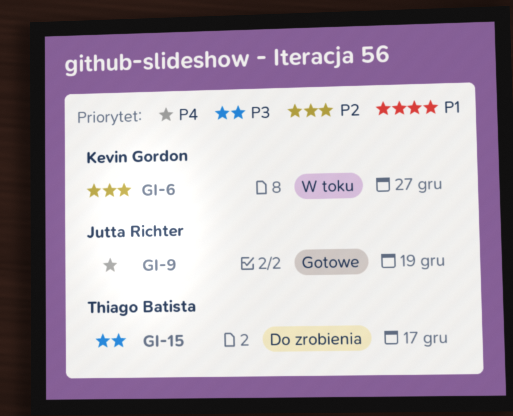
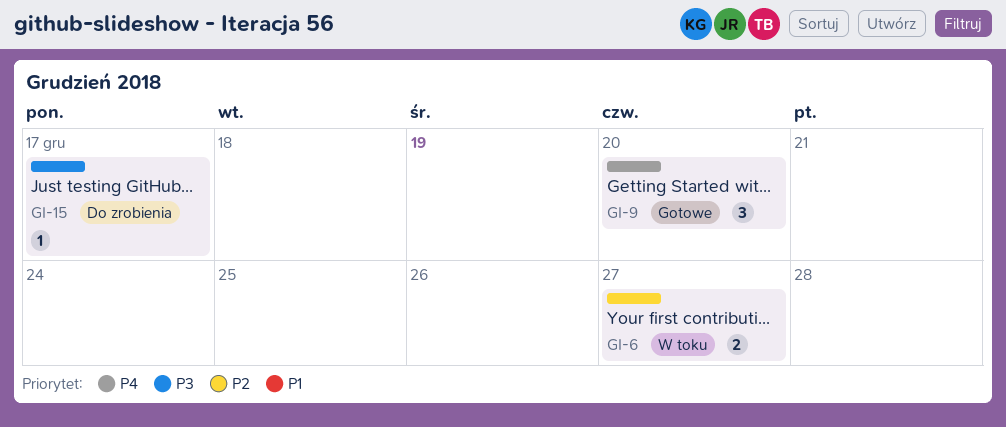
GI-9, due: Dec 19 -> Dec 20

